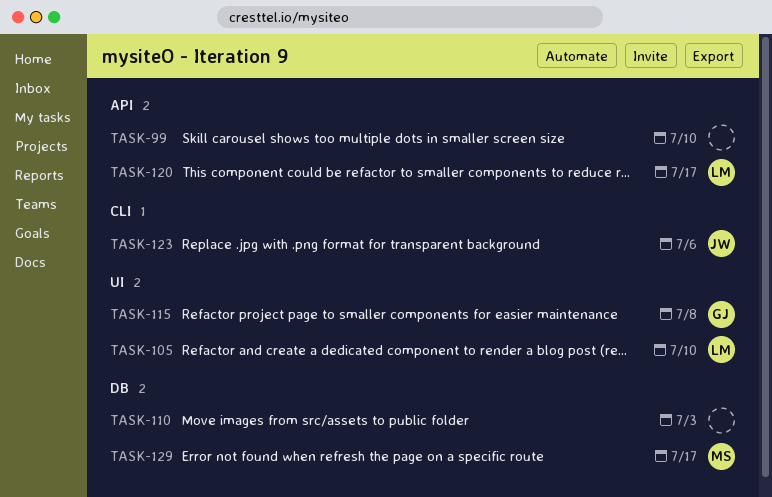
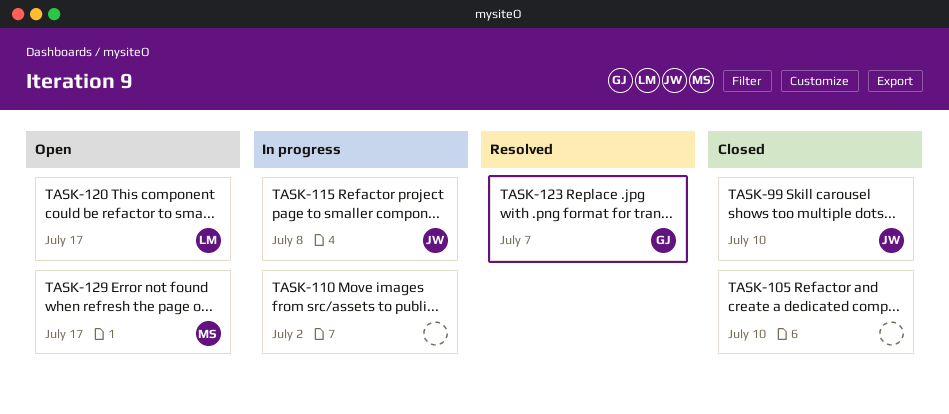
TASK-99, owner: none -> JW
TASK-105, owner: LM -> none
TASK-110, due: Jul 3 -> Jul 2
TASK-115, owner: GJ -> JW
TASK-123, owner: JW -> GJ
TASK-123, due: Jul 6 -> Jul 7

